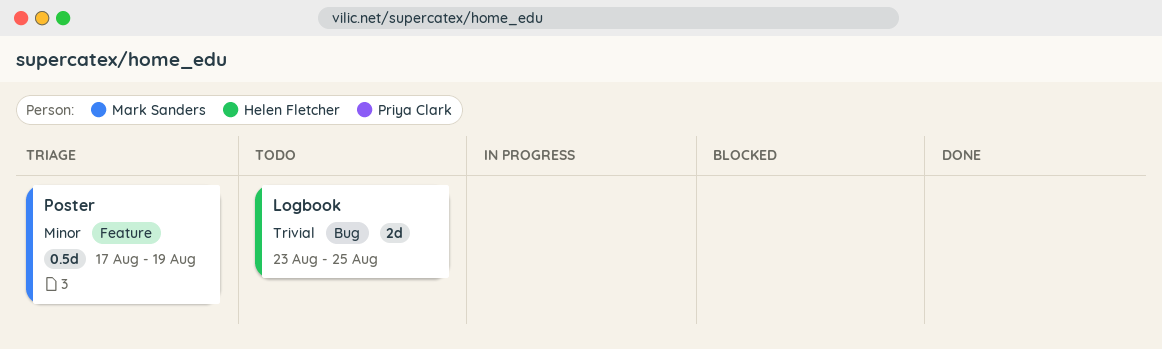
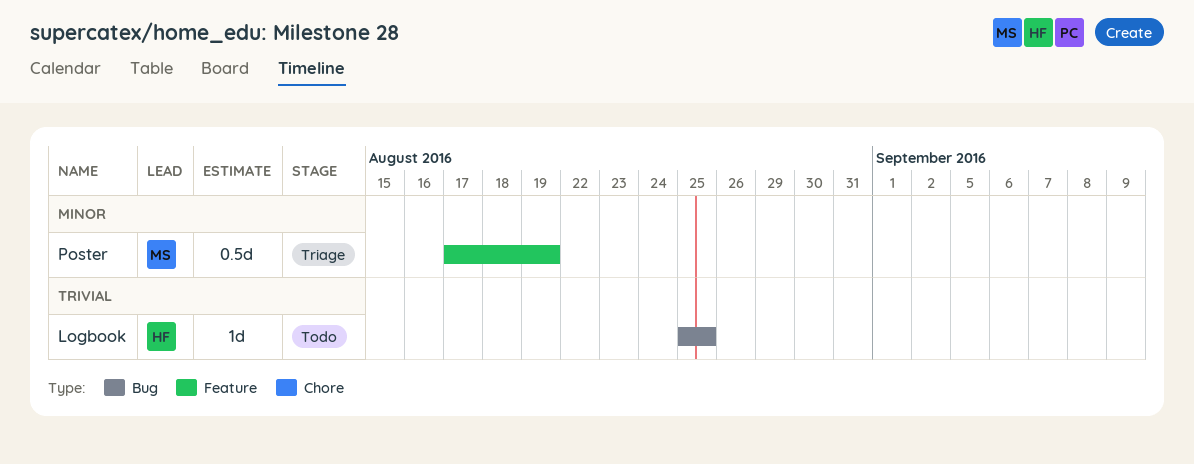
Logbook, estimate: 2d -> 1d
Logbook, start: Aug 23 -> Aug 25

